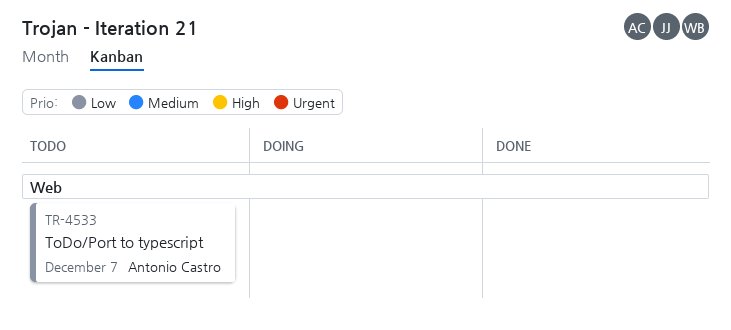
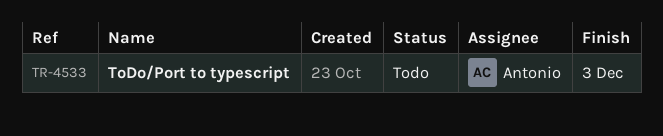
TR-4533, due: Dec 7 -> Dec 3

